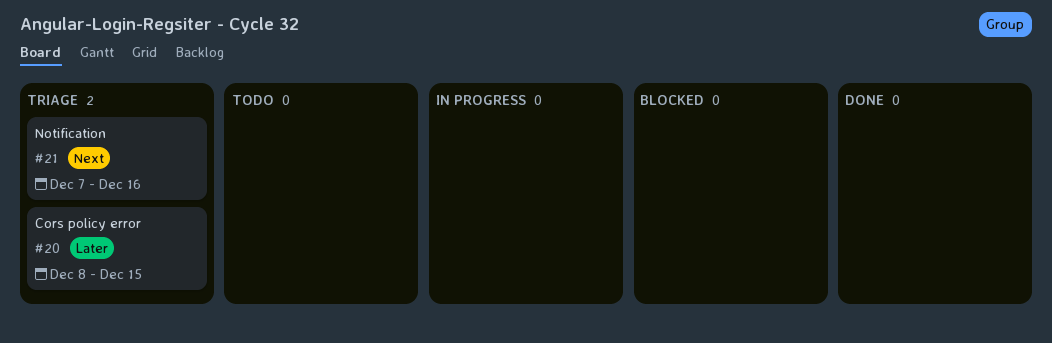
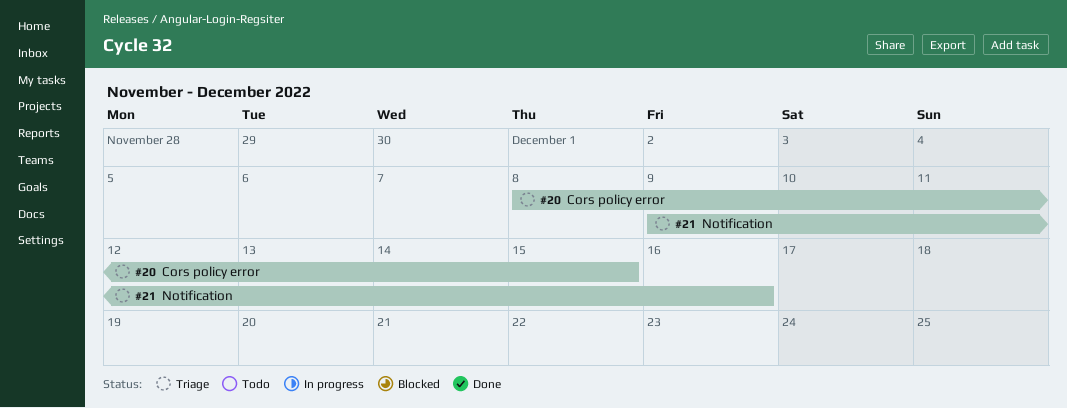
#21, start: Dec 7 -> Dec 9

